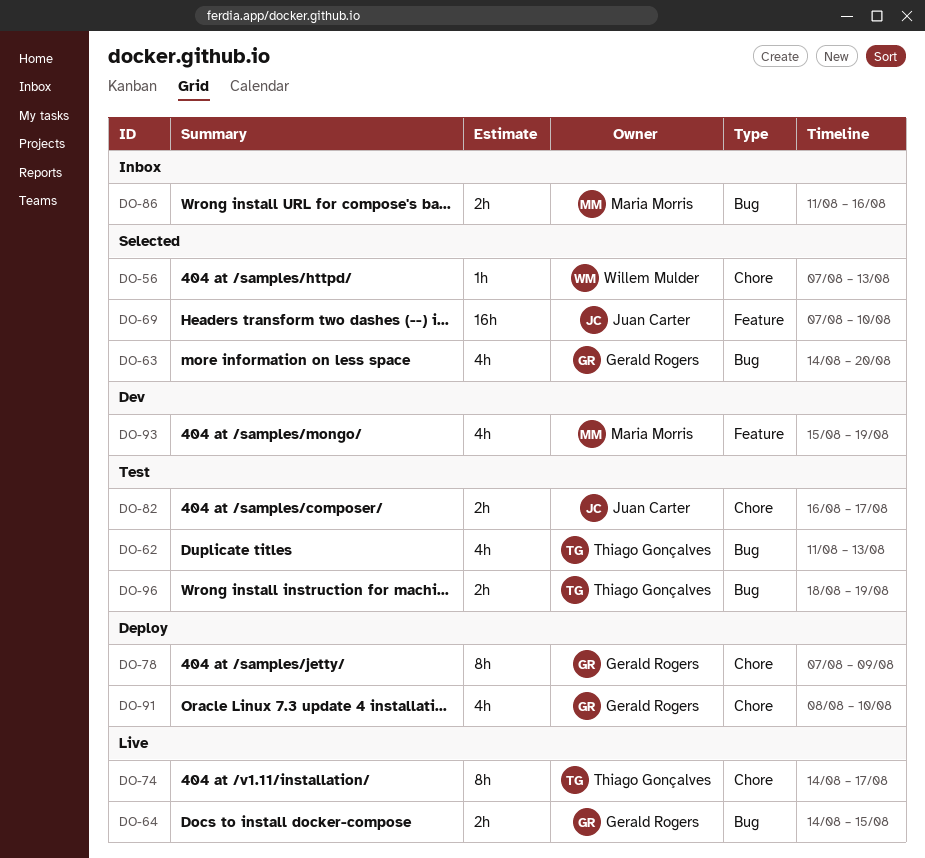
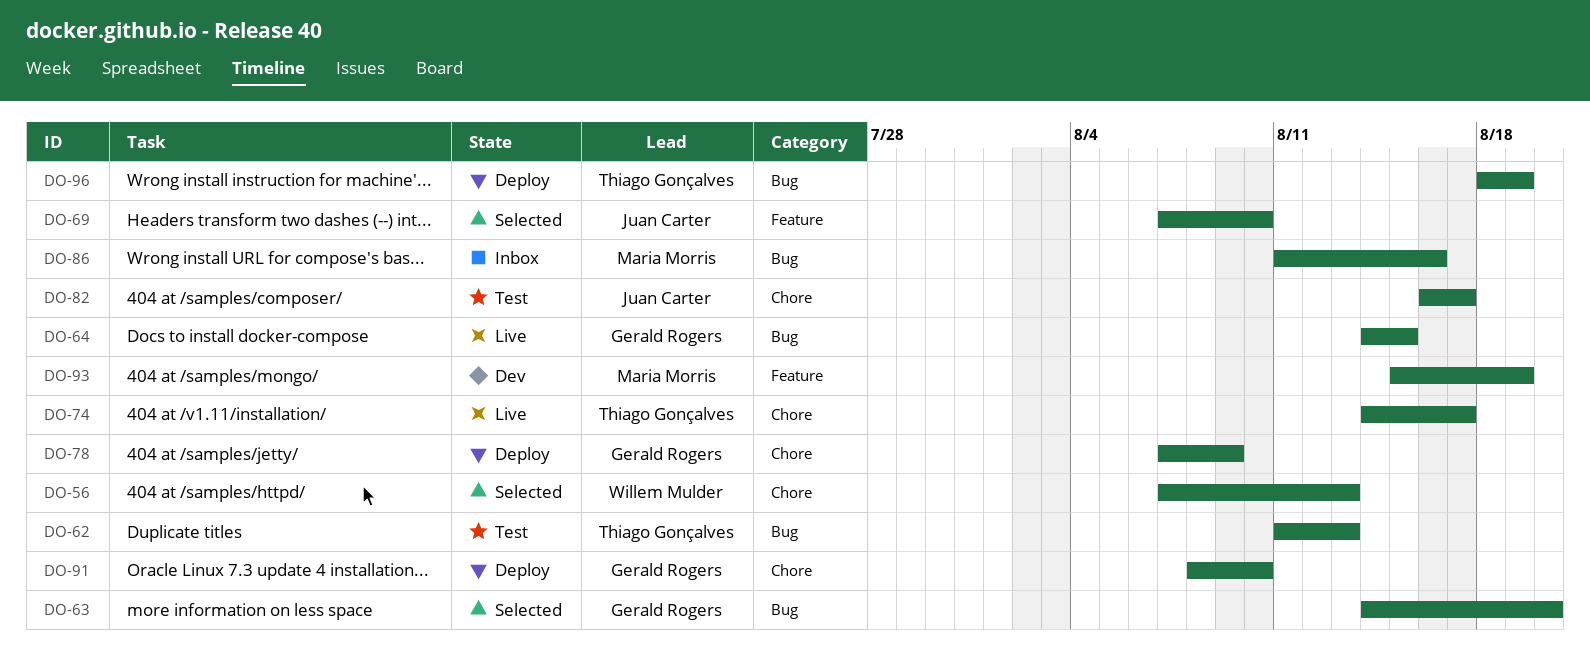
DO-96, status: Test -> Deploy

